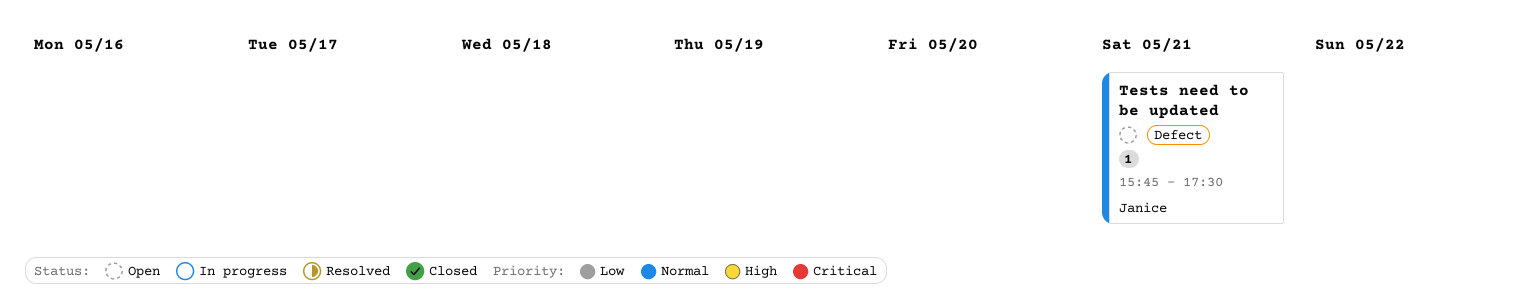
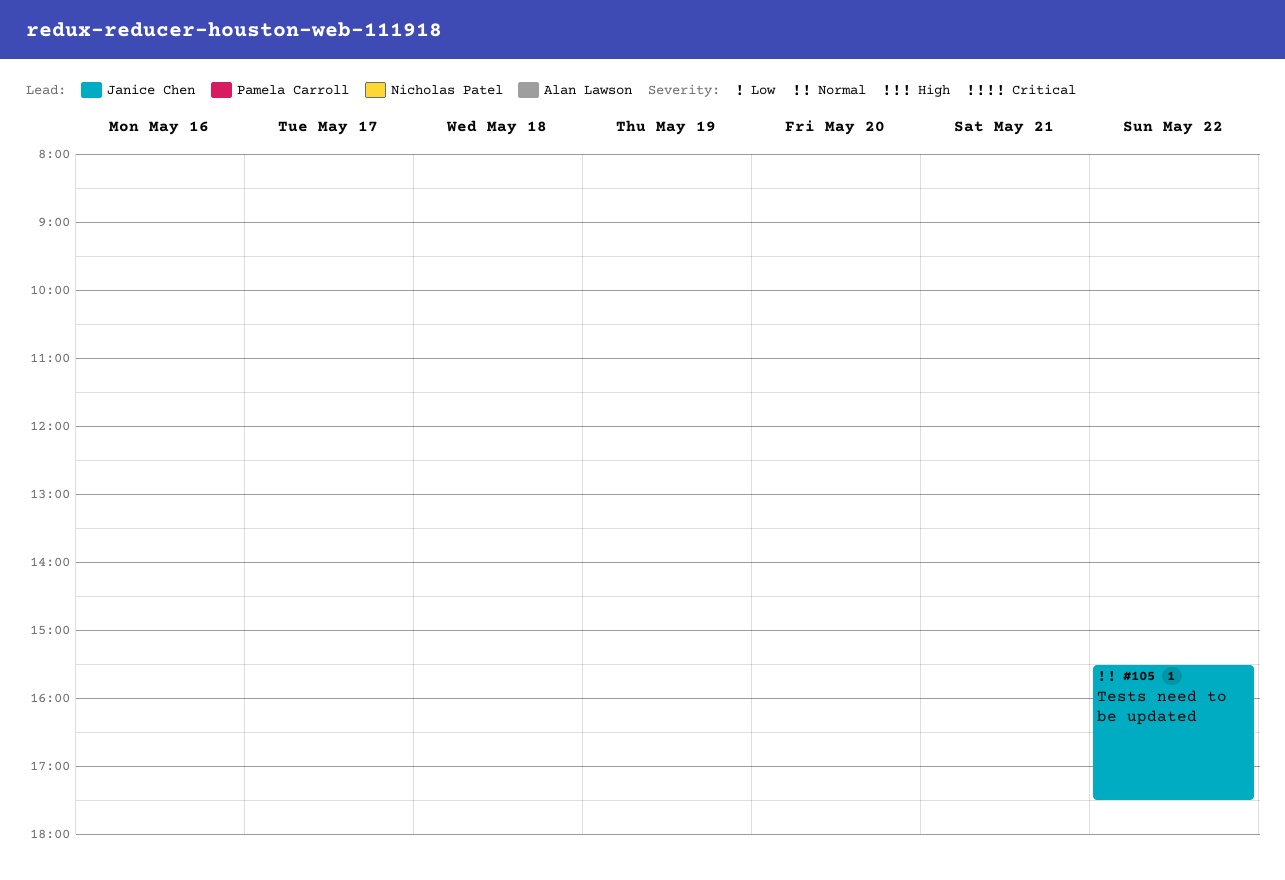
Tests need to be updated, day: May 21 -> May 22
Tests need to be updated, begins: 15:45 -> 15:30

